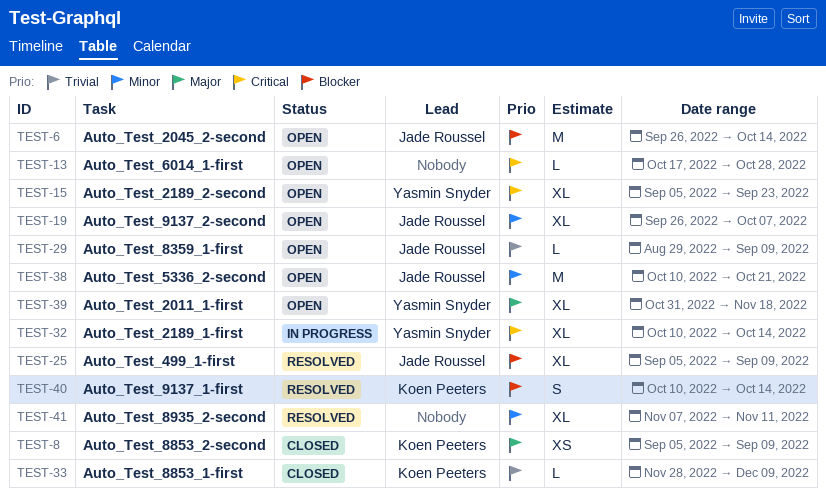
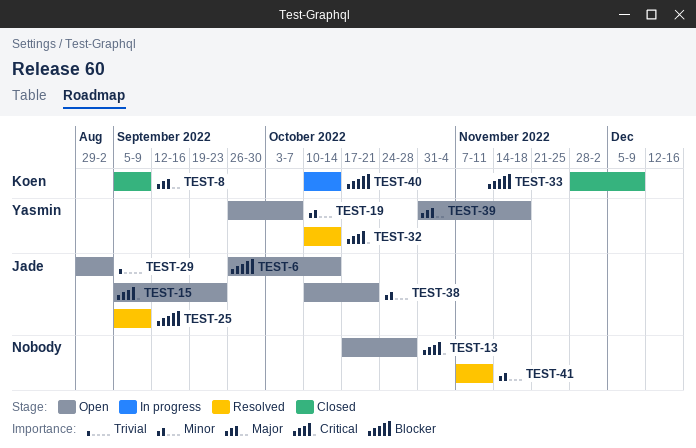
TEST-15, owner: Yasmin Snyder -> Jade Roussel
TEST-19, owner: Jade Roussel -> Yasmin Snyder
TEST-29, due: Sep 9 -> Sep 2
TEST-32, status: In progress -> Resolved
TEST-33, priority: Trivial -> Blocker
TEST-40, status: Resolved -> In progress

